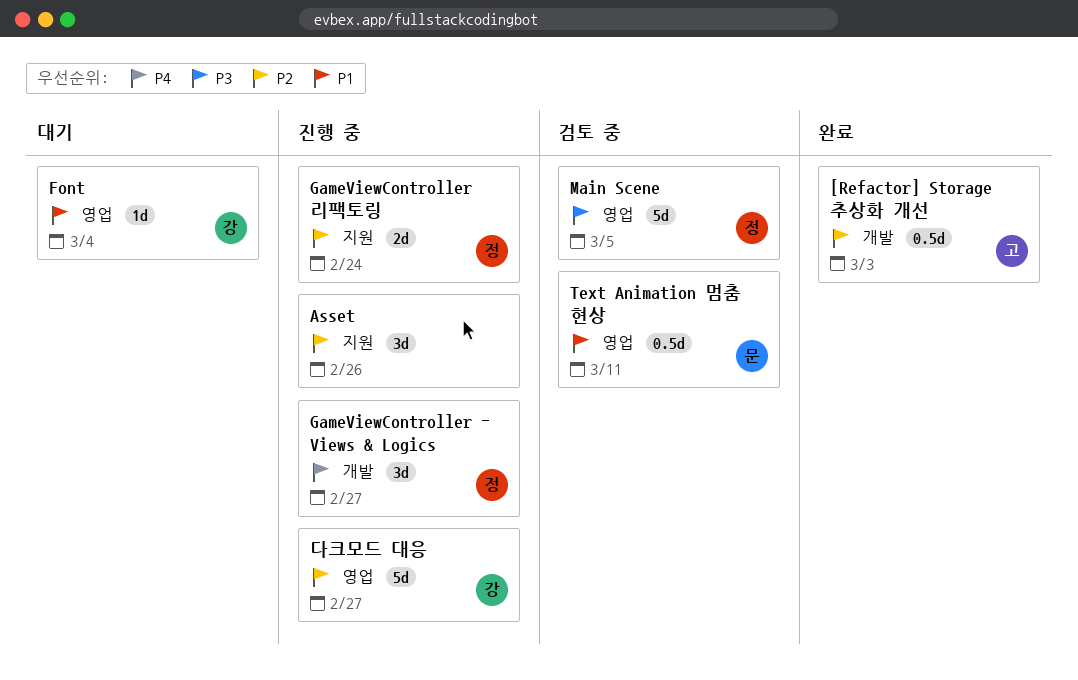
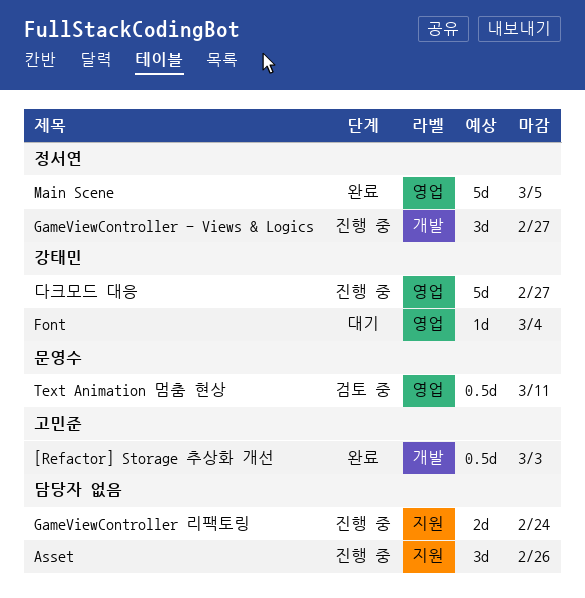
GameViewController 리팩토링, owner: 정서연 -> none
Main Scene, status: 검토 중 -> 완료

